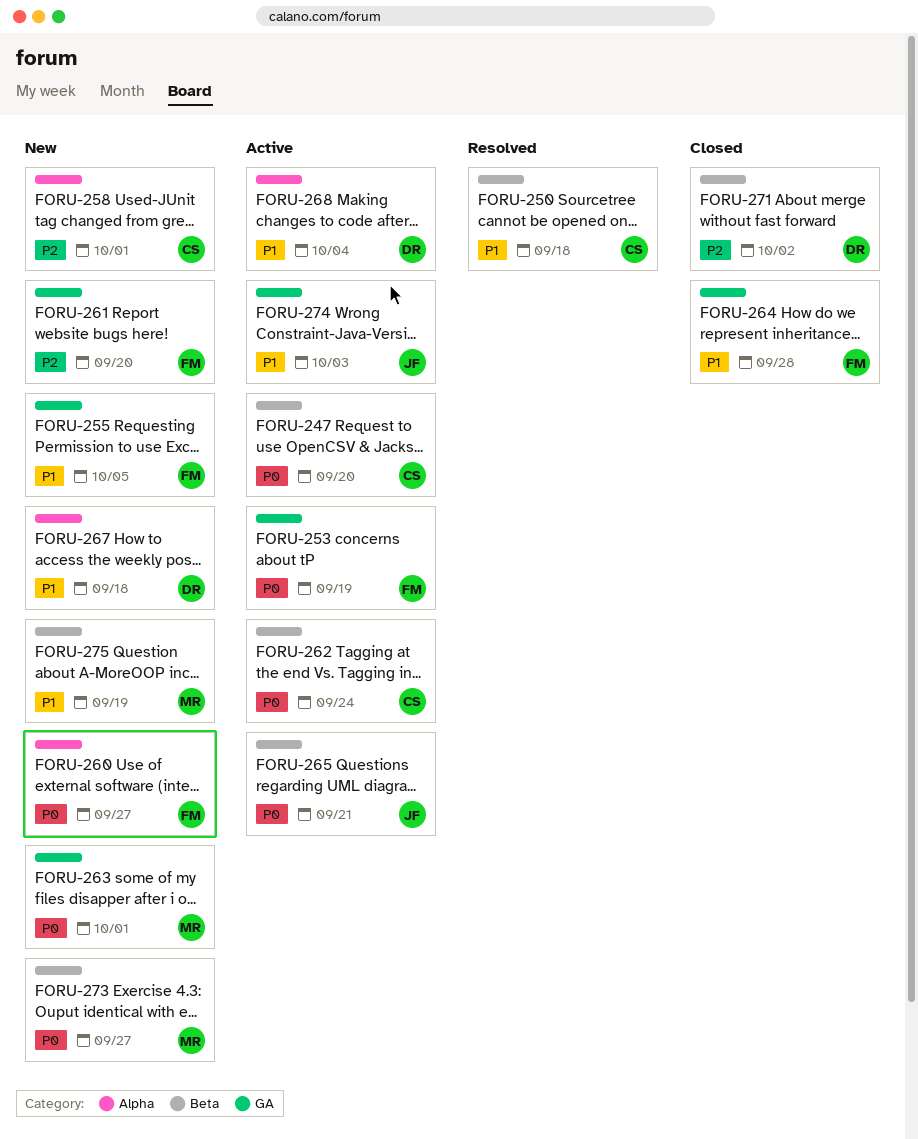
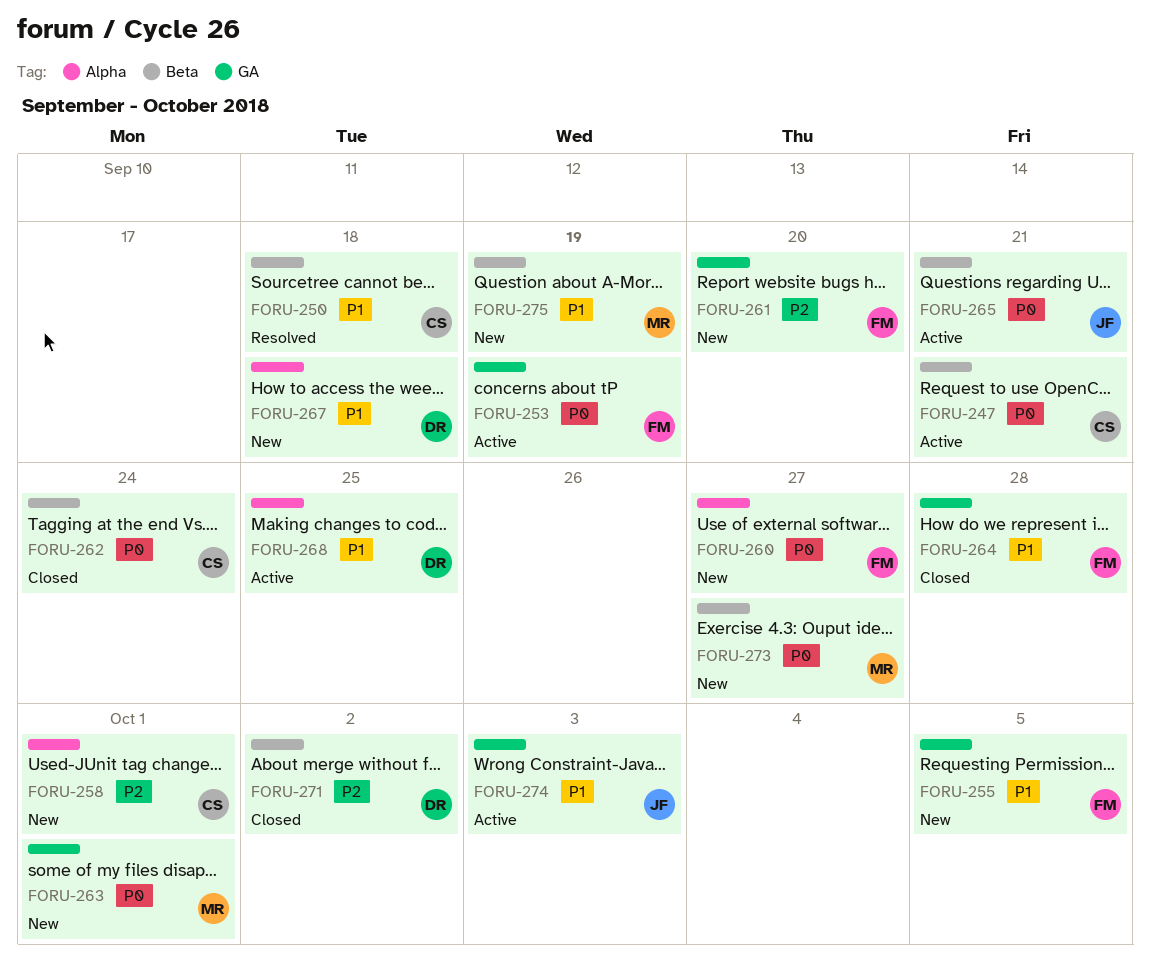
FORU-247, due: Sep 20 -> Sep 21
FORU-262, status: Active -> Closed
FORU-268, due: Oct 4 -> Sep 25

